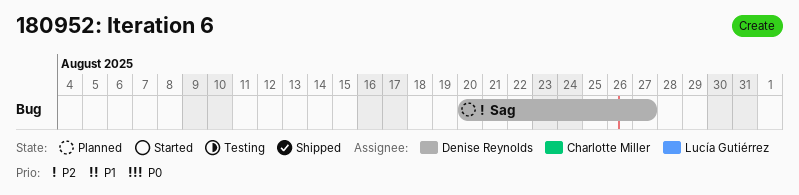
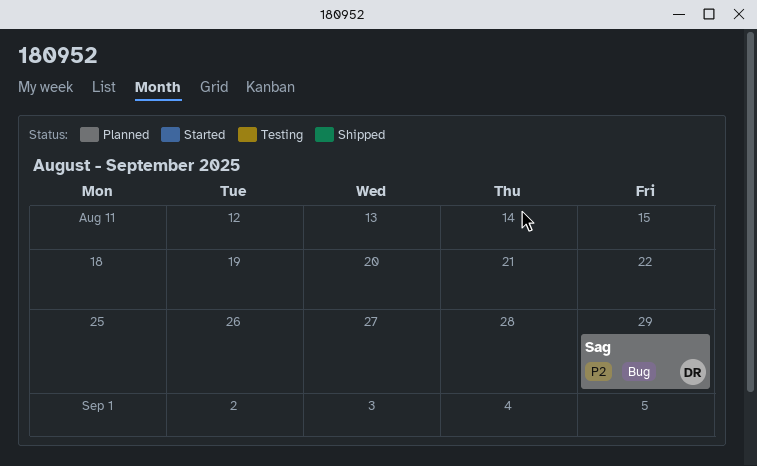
Sag, due: Aug 27 -> Aug 29

